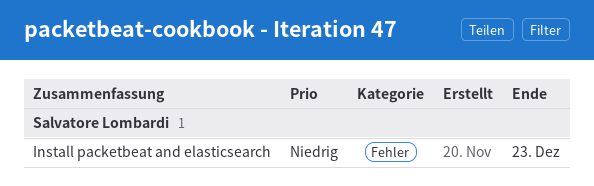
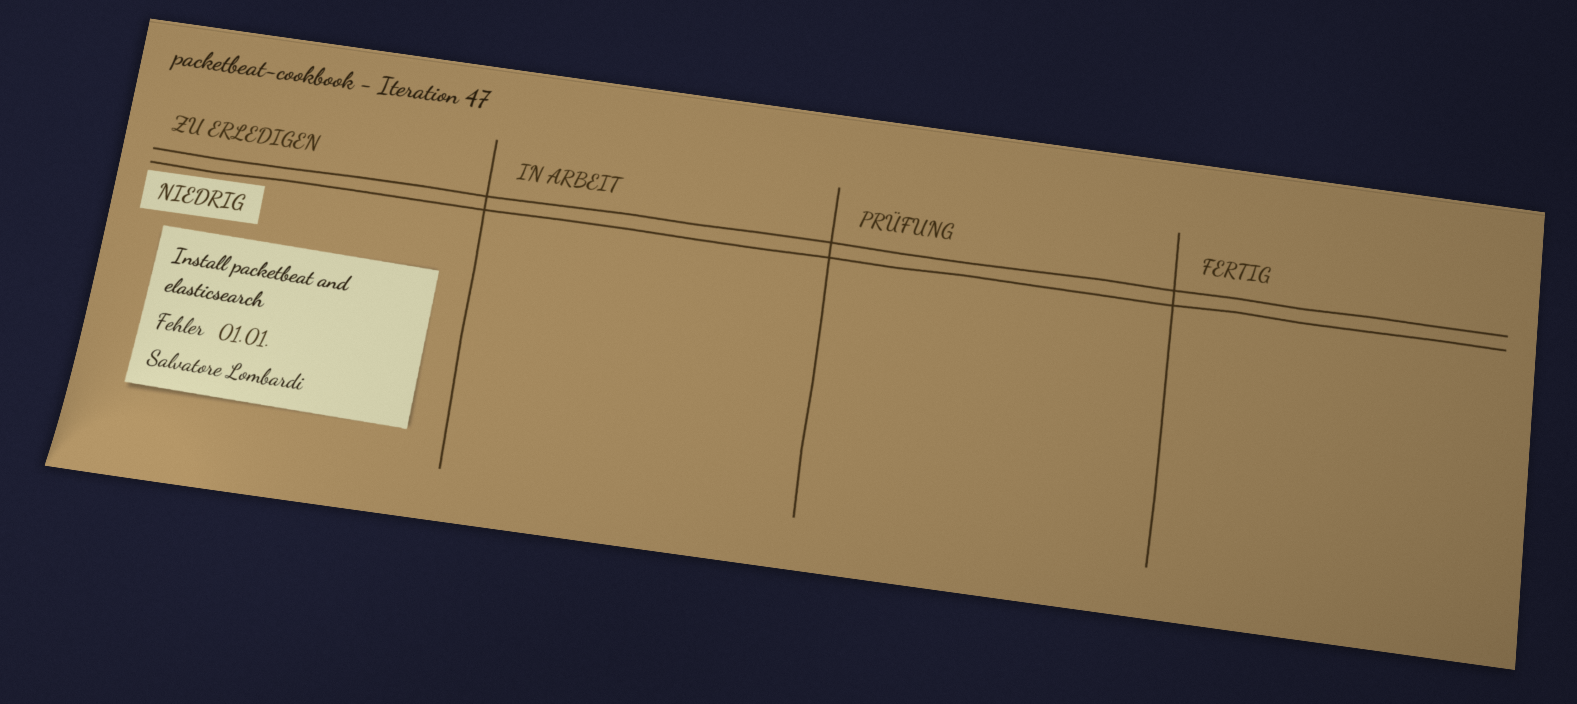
Install packetbeat and elasticsearch, due: Dec 23 -> Jan 1

